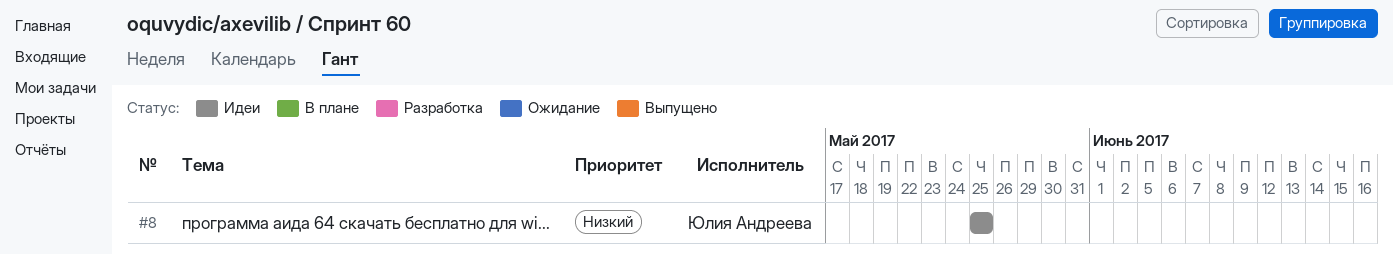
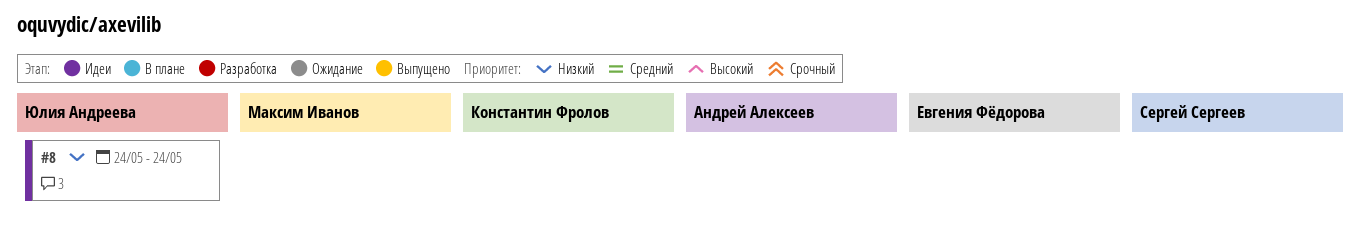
#8, start: May 25 -> May 24
#8, due: May 25 -> May 24

